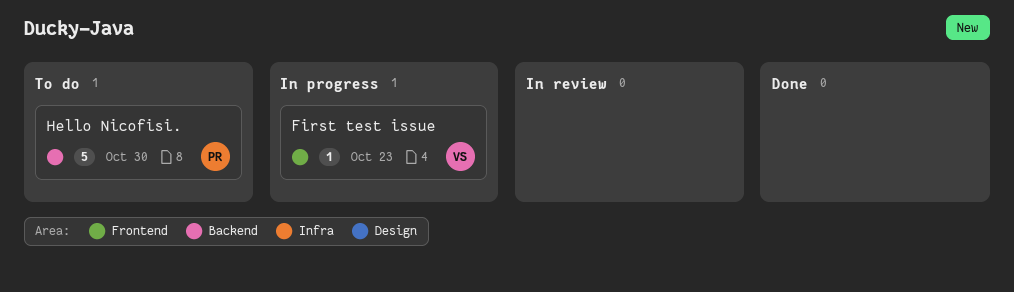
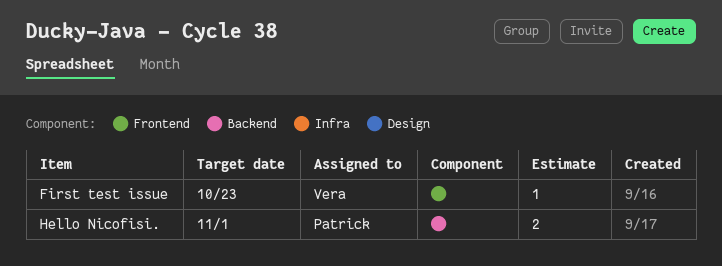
Hello Nicofisi., estimate: 5 -> 2
Hello Nicofisi., due: Oct 30 -> Nov 1

